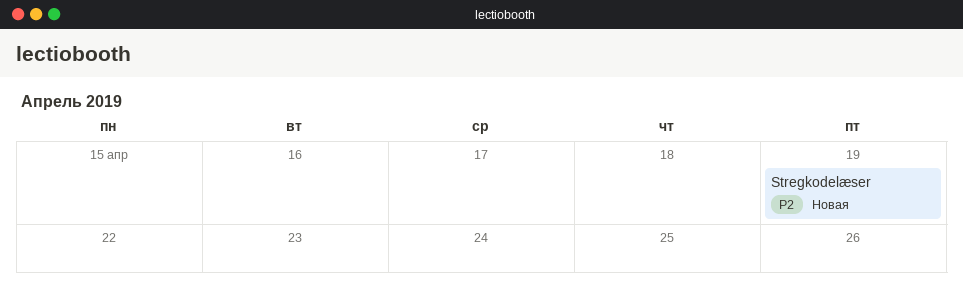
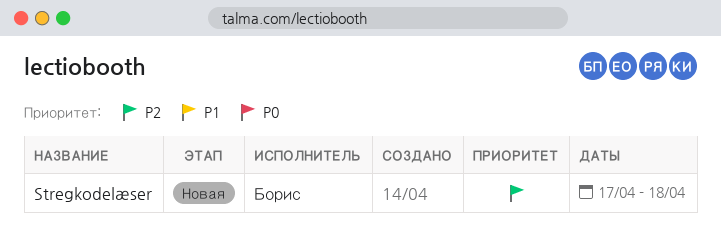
Stregkodelæser, due: Apr 19 -> Apr 18

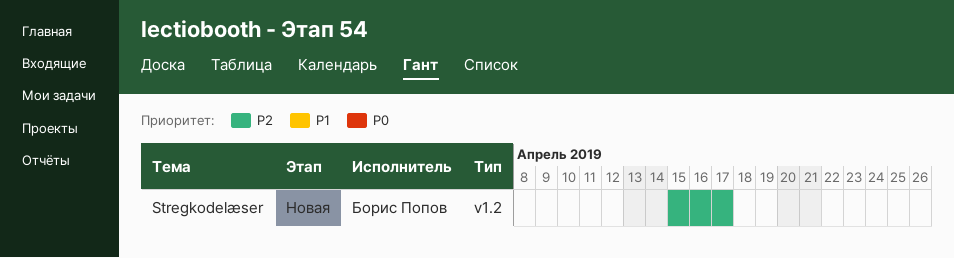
Stregkodelæser, start: Apr 17 -> Apr 15
Stregkodelæser, due: Apr 18 -> Apr 17

